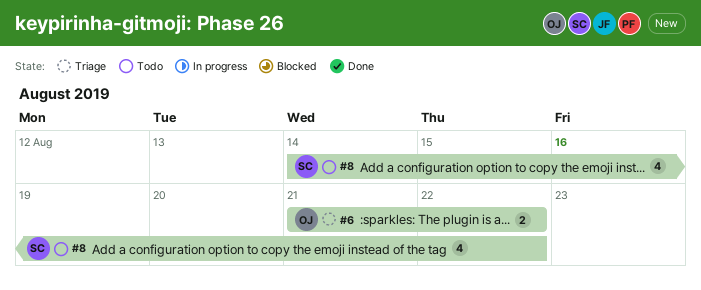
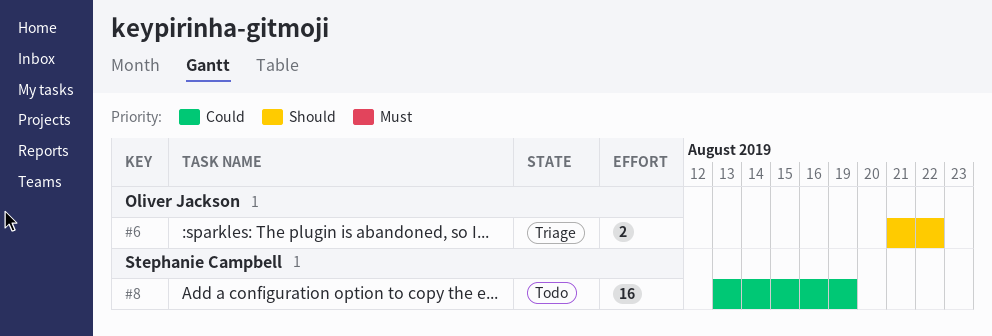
#8, estimate: 4 -> 16
#8, start: Aug 14 -> Aug 13
#8, due: Aug 22 -> Aug 19

